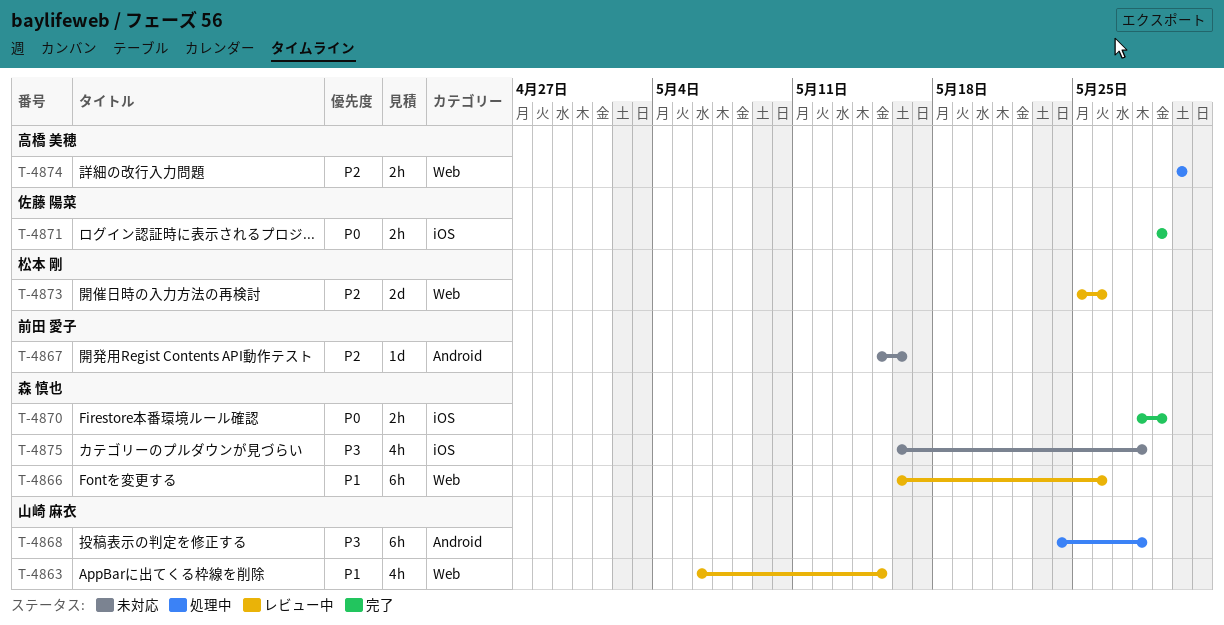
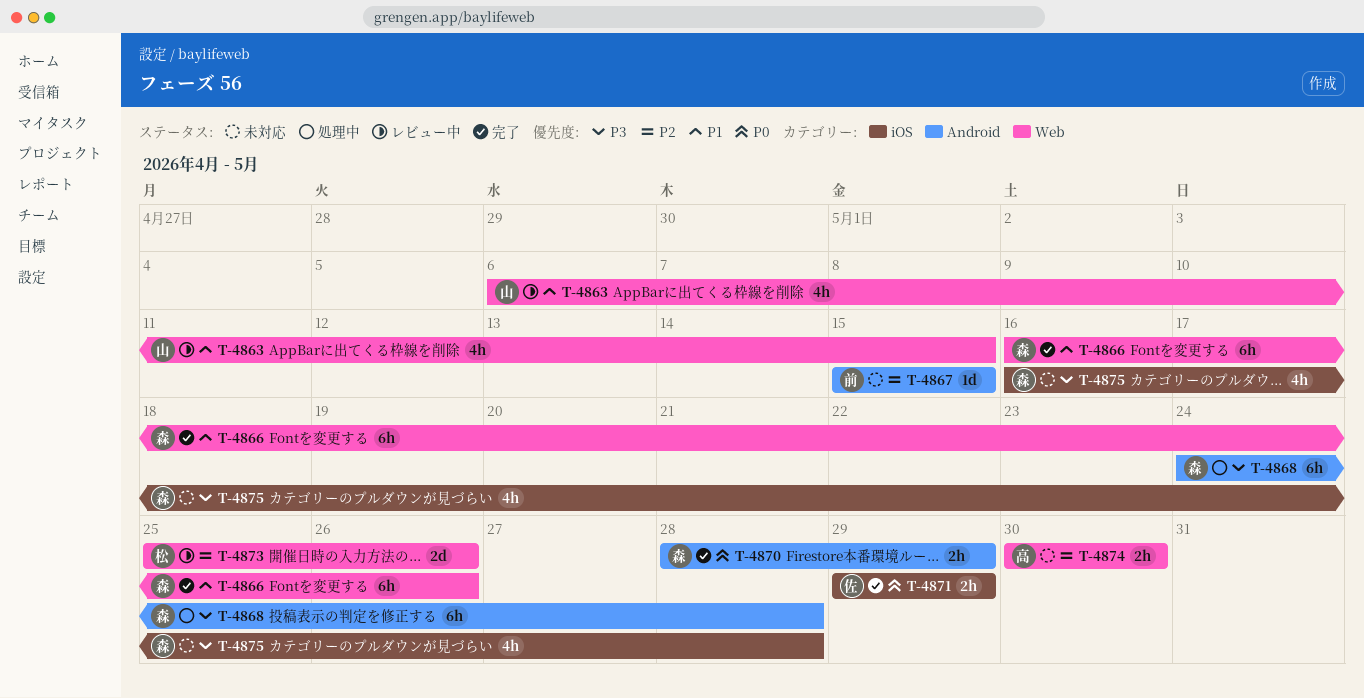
T-4866, status: レビュー中 -> 完了
T-4867, due: May 16 -> May 15
T-4868, owner: 山崎 麻衣 -> 森 慎也
T-4870, label: iOS -> Android
T-4874, status: 処理中 -> 未対応

